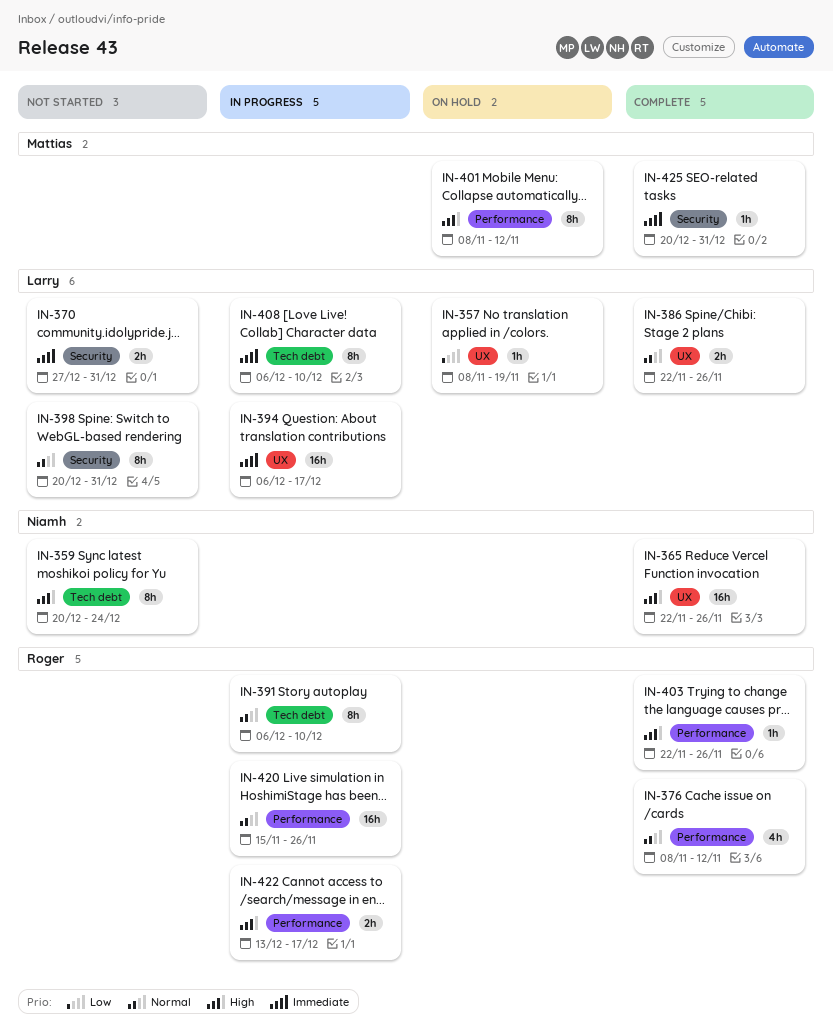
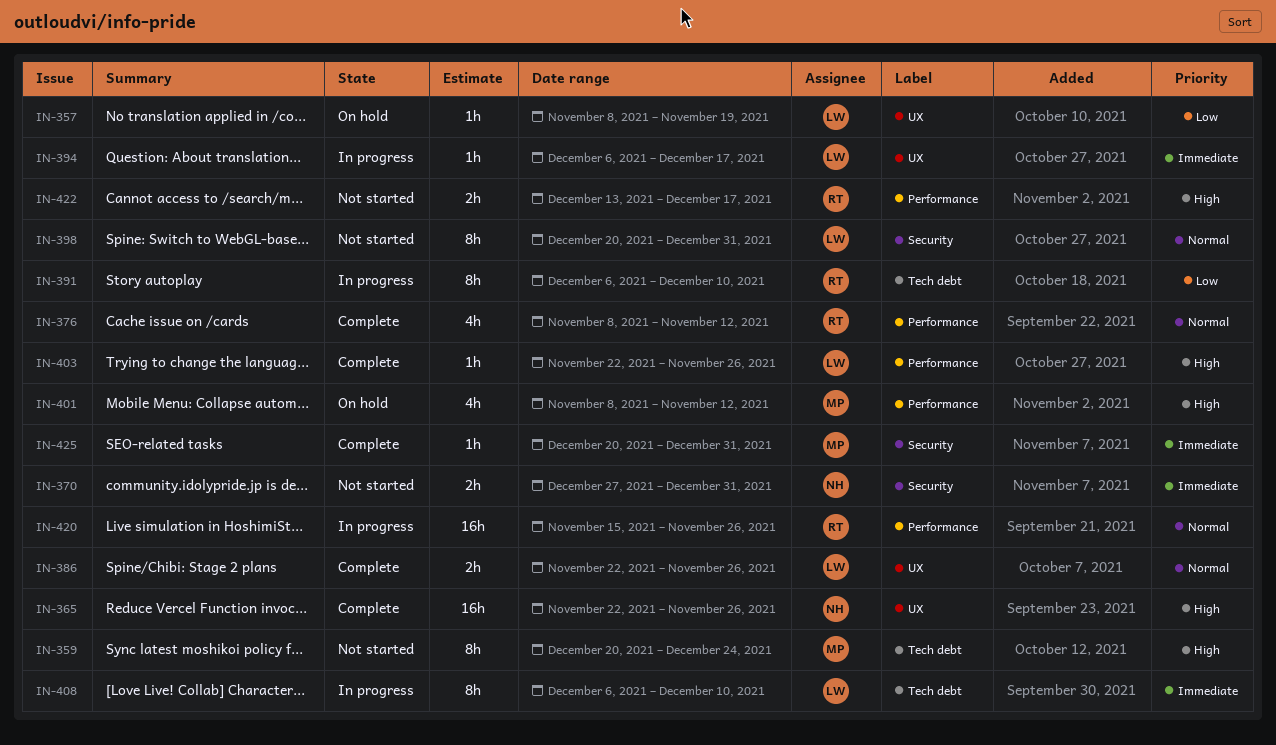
IN-359, owner: Niamh -> Mattias
IN-370, owner: Larry -> Niamh
IN-391, priority: Normal -> Low
IN-394, estimate: 16h -> 1h
IN-401, estimate: 8h -> 4h
IN-403, owner: Roger -> Larry
IN-422, status: In progress -> Not started

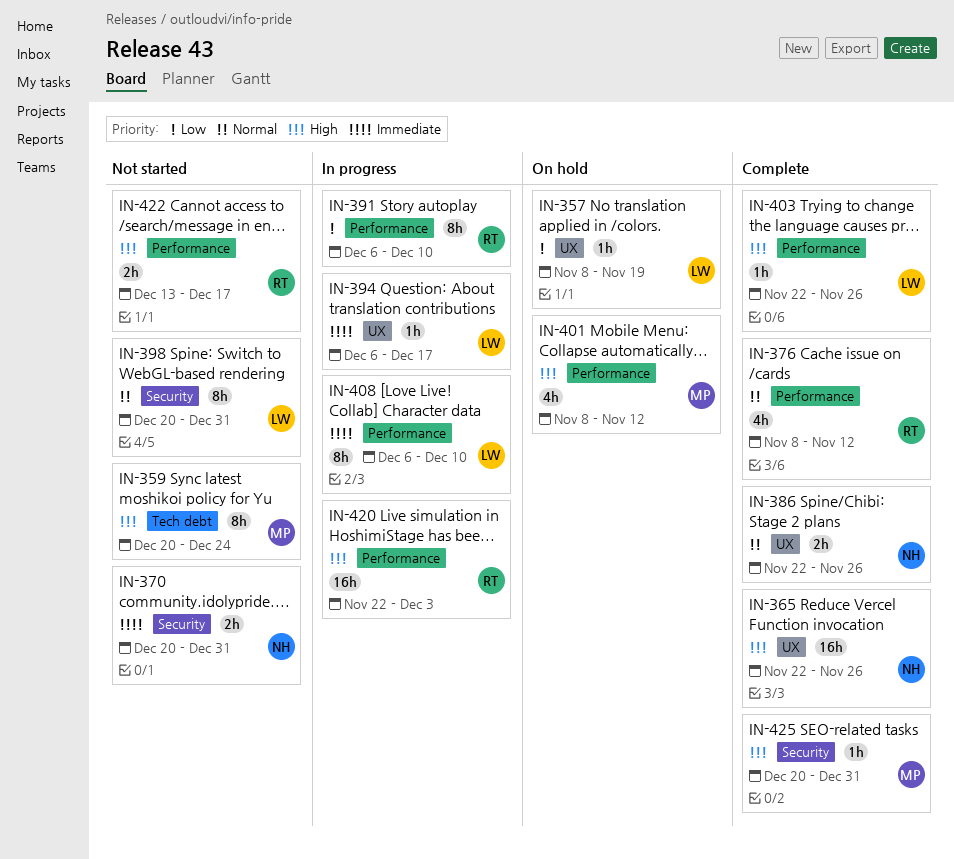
IN-370, start: Dec 27 -> Dec 20
IN-386, owner: LW -> NH
IN-391, label: Tech debt -> Performance
IN-408, label: Tech debt -> Performance
IN-420, priority: Normal -> High
IN-420, start: Nov 15 -> Nov 22
IN-420, due: Nov 26 -> Dec 3
IN-425, priority: Immediate -> High

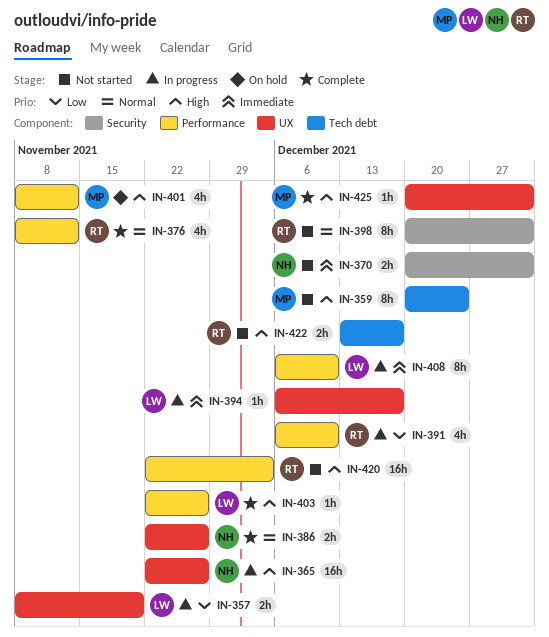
IN-357, status: On hold -> In progress
IN-357, estimate: 1h -> 2h
IN-365, status: Complete -> In progress
IN-391, estimate: 8h -> 4h
IN-398, owner: LW -> RT
IN-420, status: In progress -> Not started
IN-422, label: Performance -> Tech debt
IN-425, label: Security -> UX

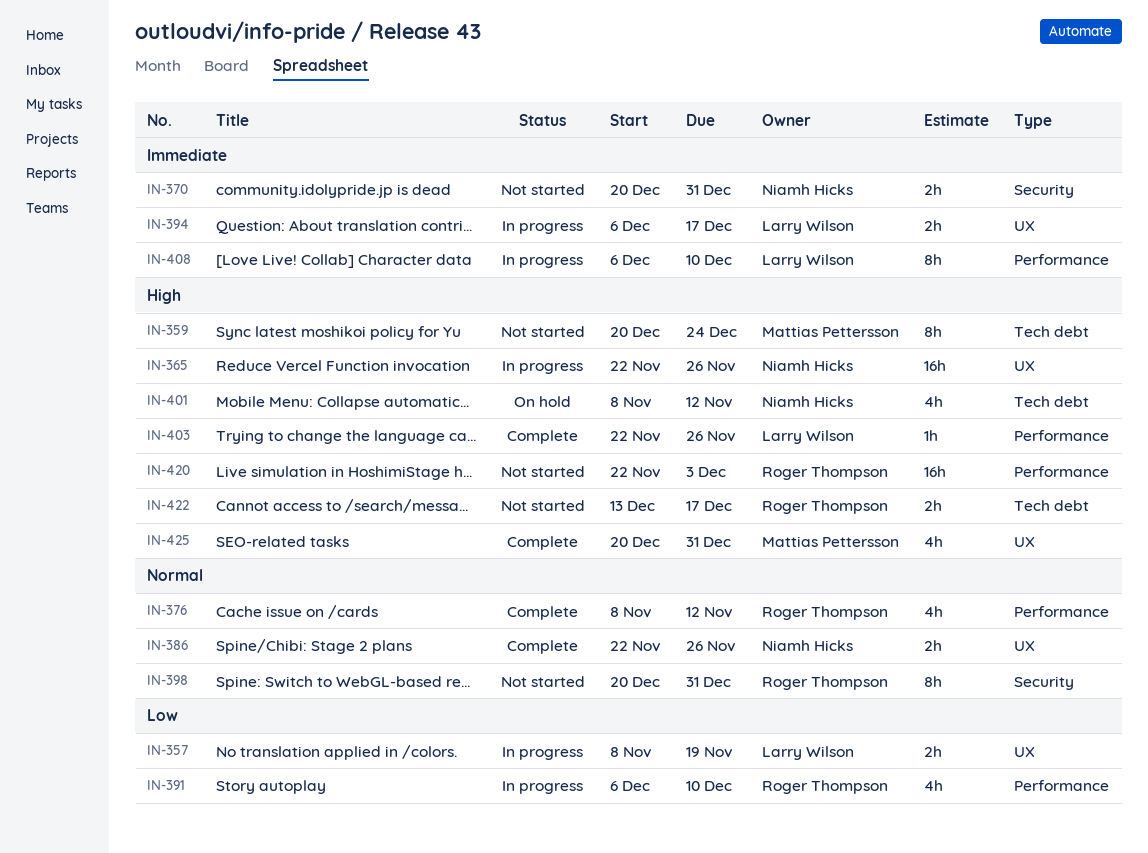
IN-394, estimate: 1h -> 2h
IN-401, owner: Mattias Pettersson -> Niamh Hicks
IN-401, label: Performance -> Tech debt
IN-425, estimate: 1h -> 4h

